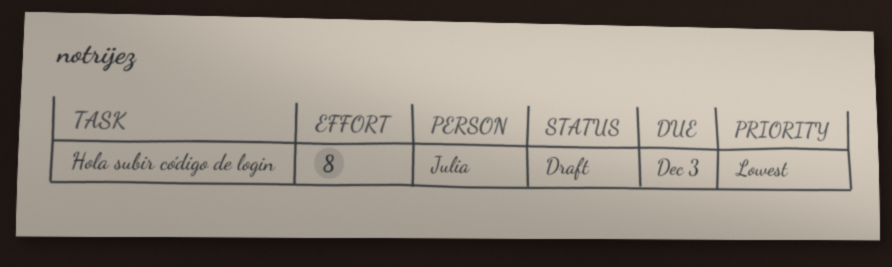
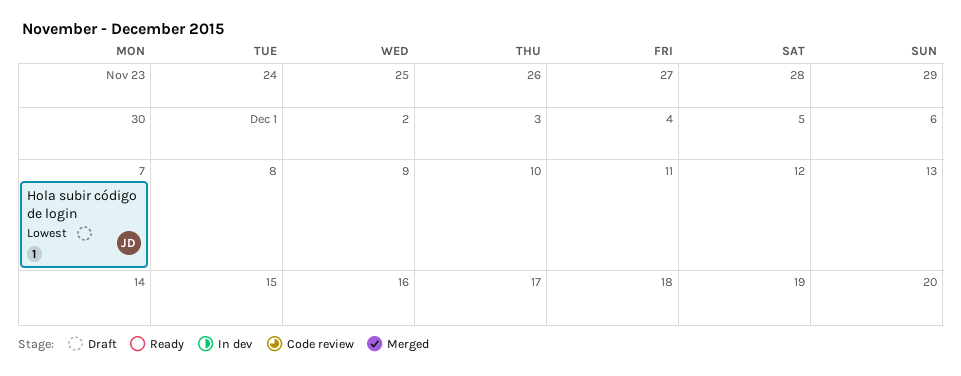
Hola subir código de login, estimate: 8 -> 1
Hola subir código de login, due: Dec 3 -> Dec 7

